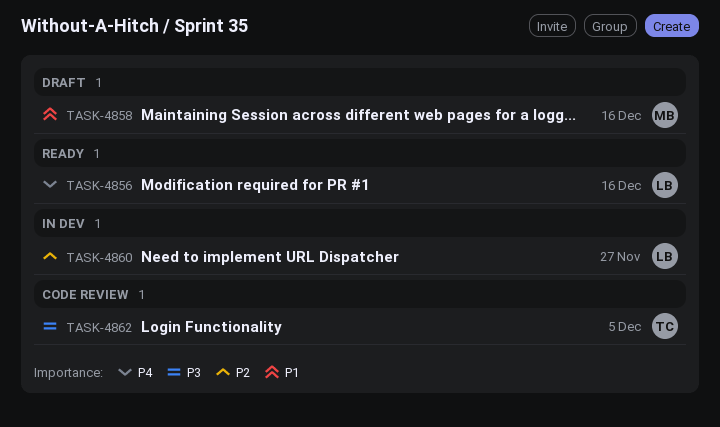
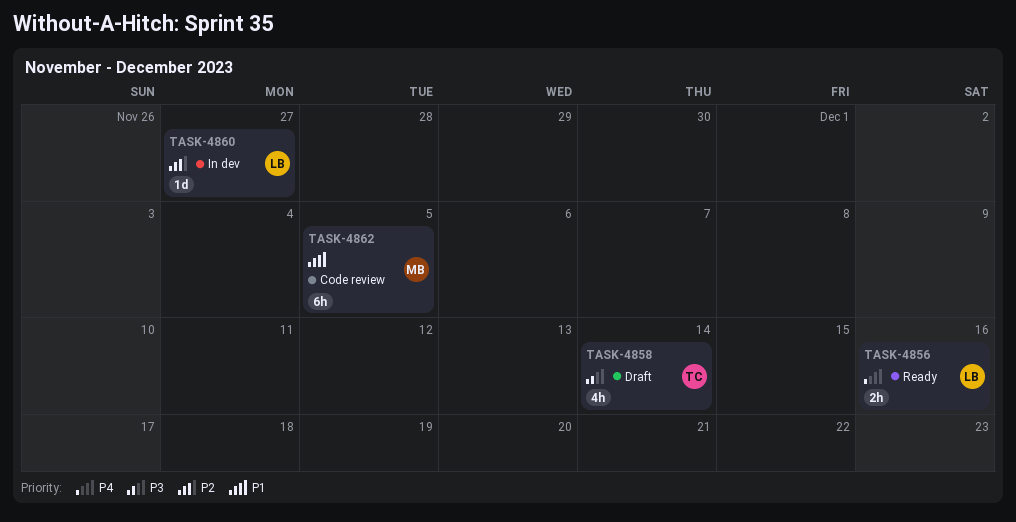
TASK-4858, owner: MB -> TC
TASK-4858, priority: P1 -> P3
TASK-4858, due: Dec 16 -> Dec 14
TASK-4862, owner: TC -> MB
TASK-4862, priority: P3 -> P1

